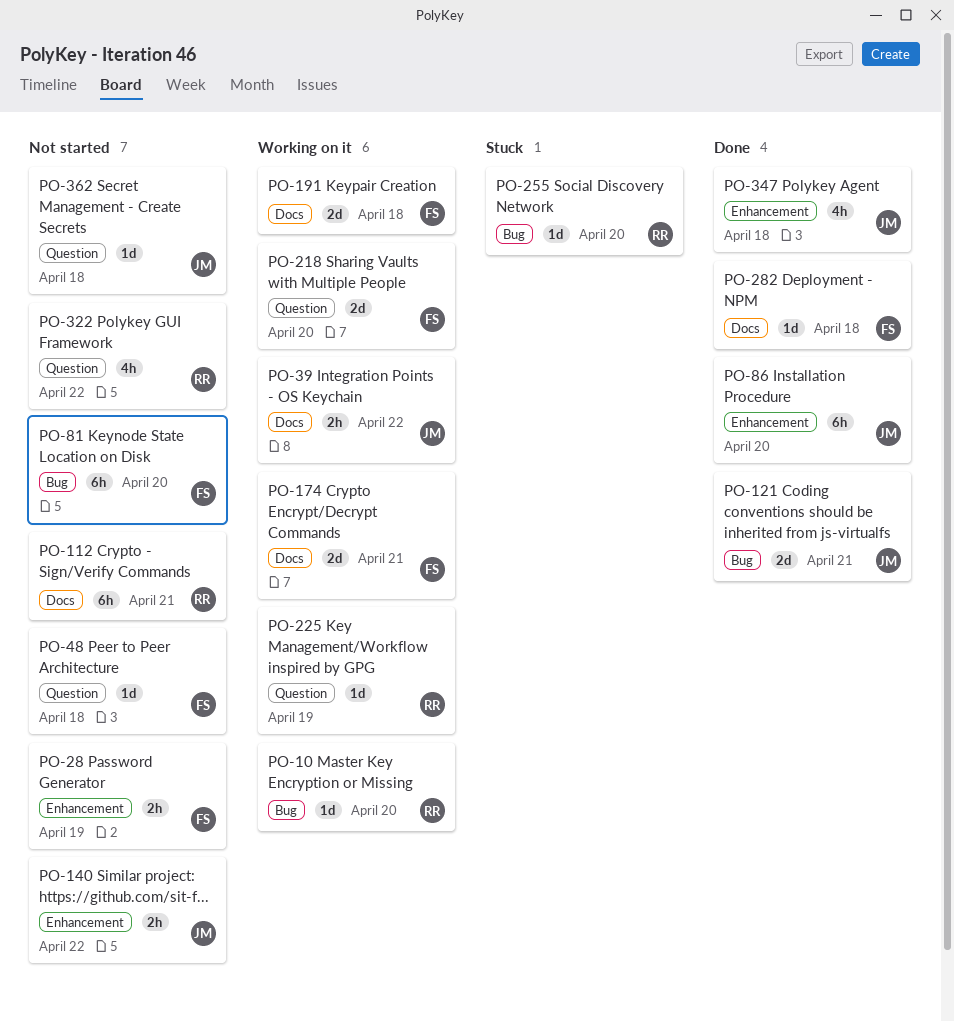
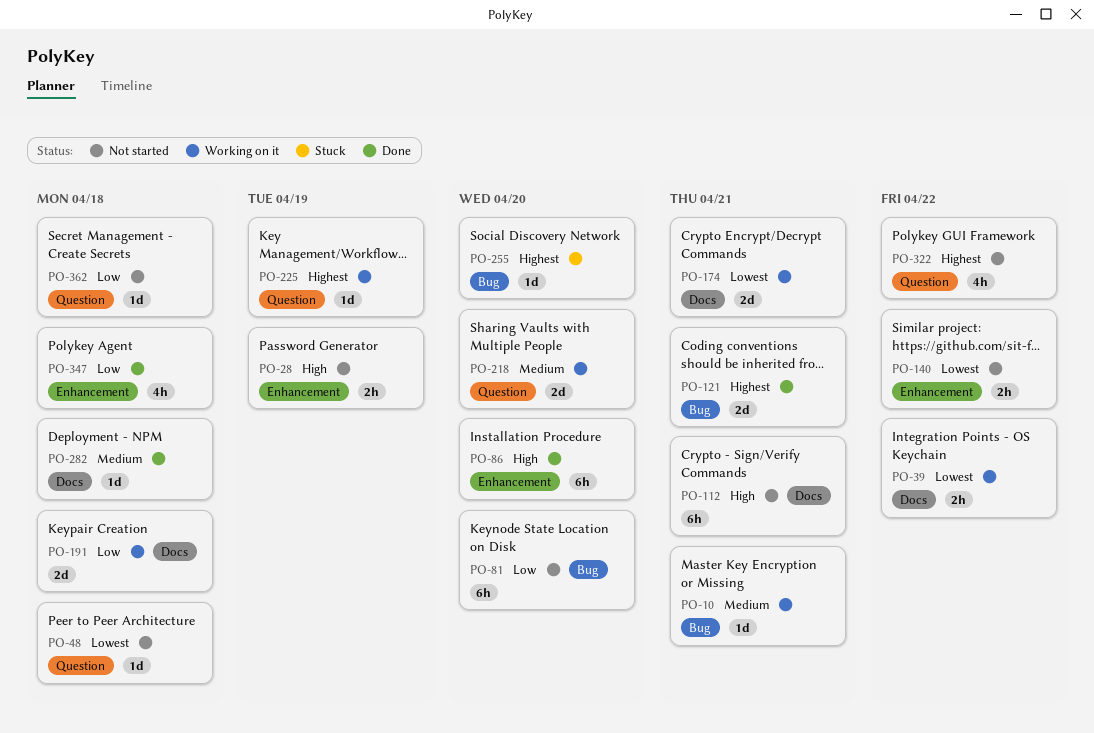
PO-10, due: Apr 20 -> Apr 21

